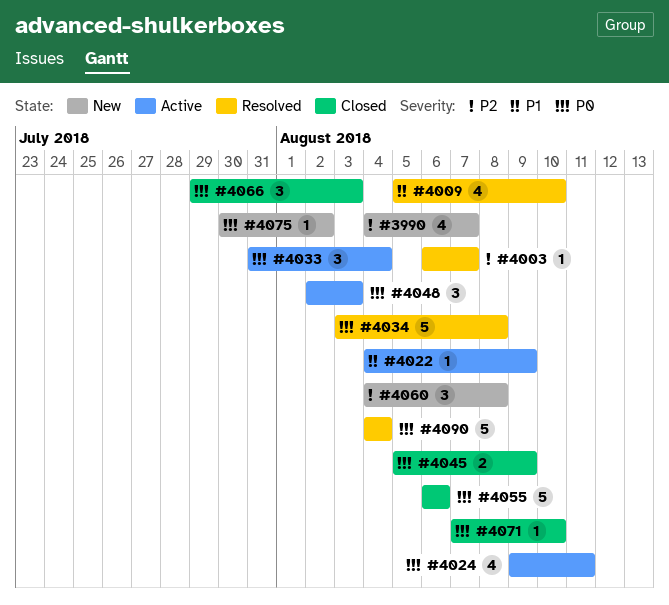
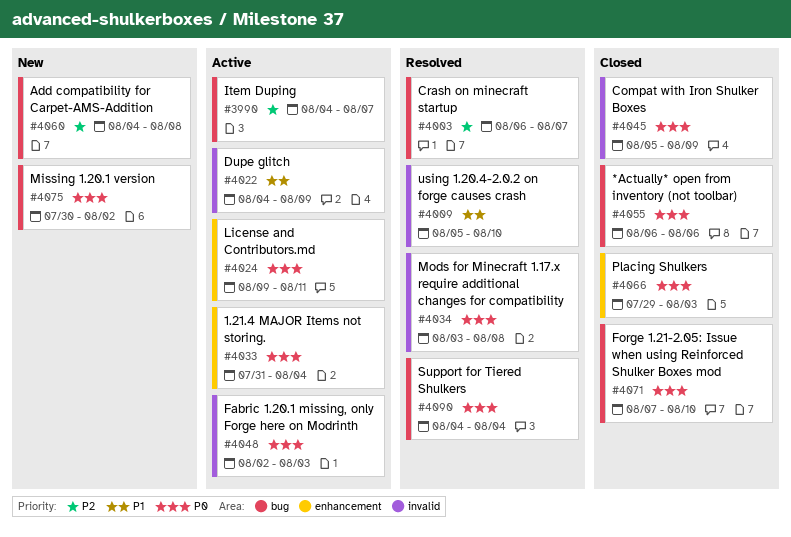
#3990, status: New -> Active

